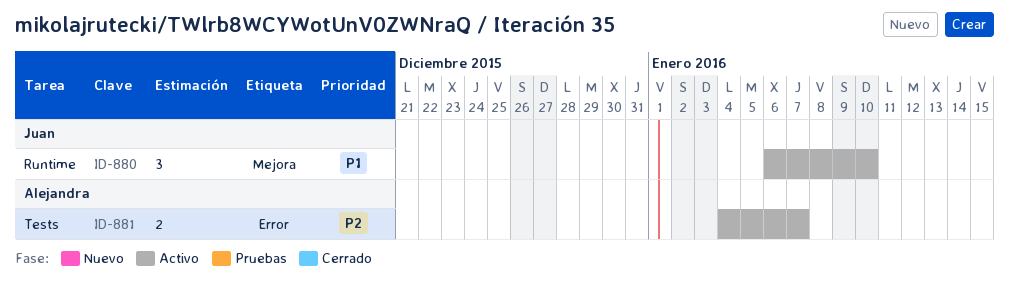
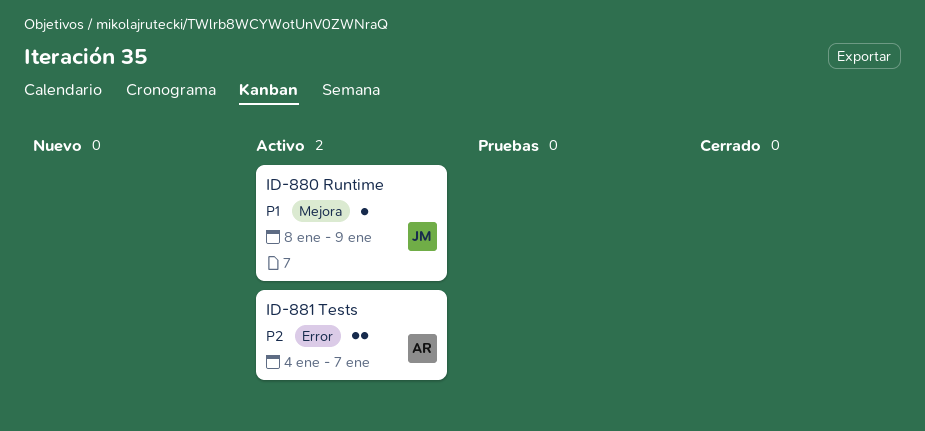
ID-880, estimate: 3 -> 1
ID-880, start: Jan 6 -> Jan 8
ID-880, due: Jan 10 -> Jan 9

